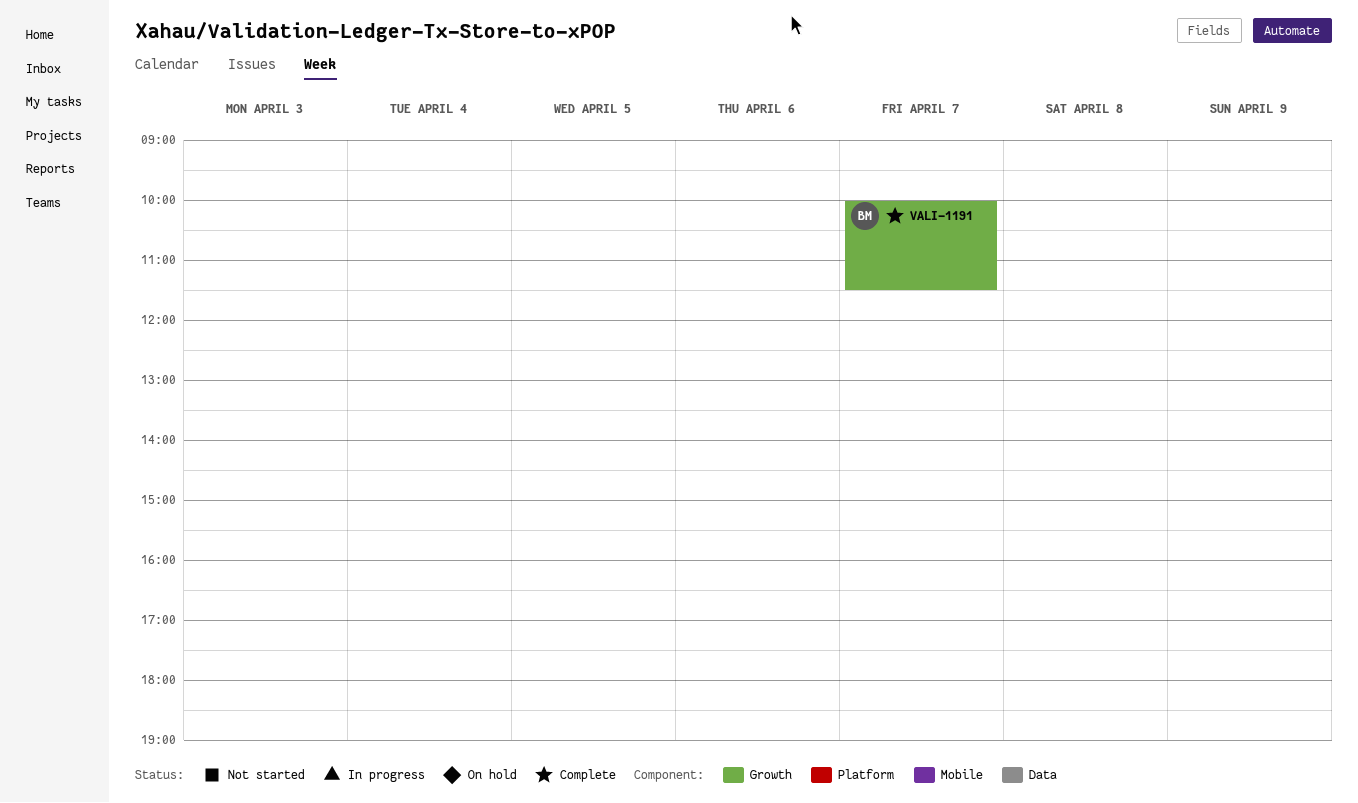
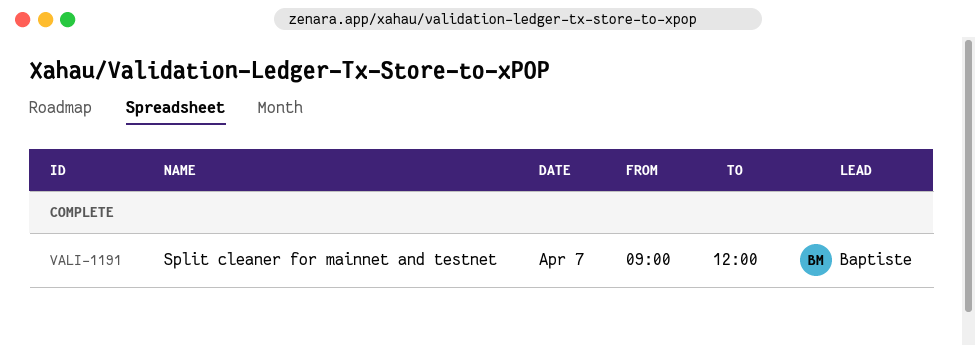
VALI-1191, begins: 10:00 -> 09:00
VALI-1191, ends: 11:30 -> 12:00

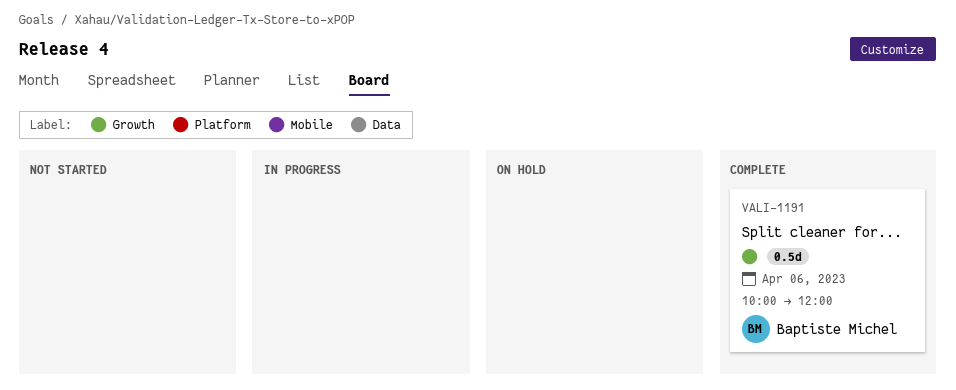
VALI-1191, day: Apr 7 -> Apr 6
VALI-1191, begins: 09:00 -> 10:00

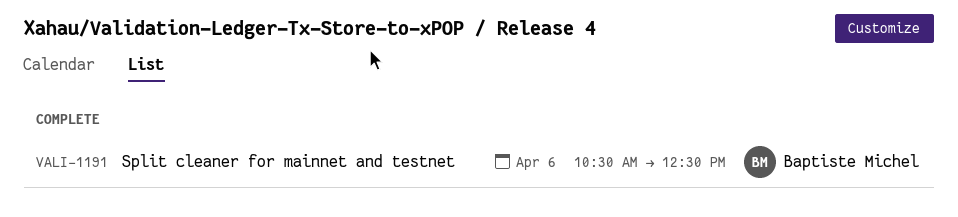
VALI-1191, begins: 10:00 -> 10:30
VALI-1191, ends: 12:00 -> 12:30

